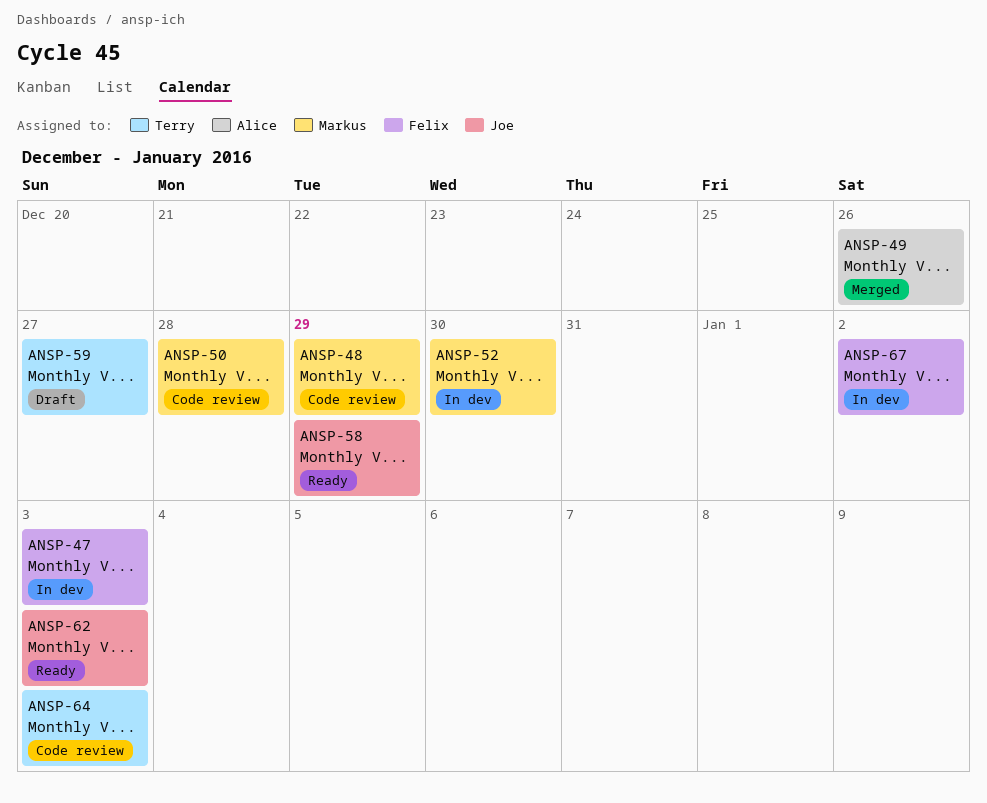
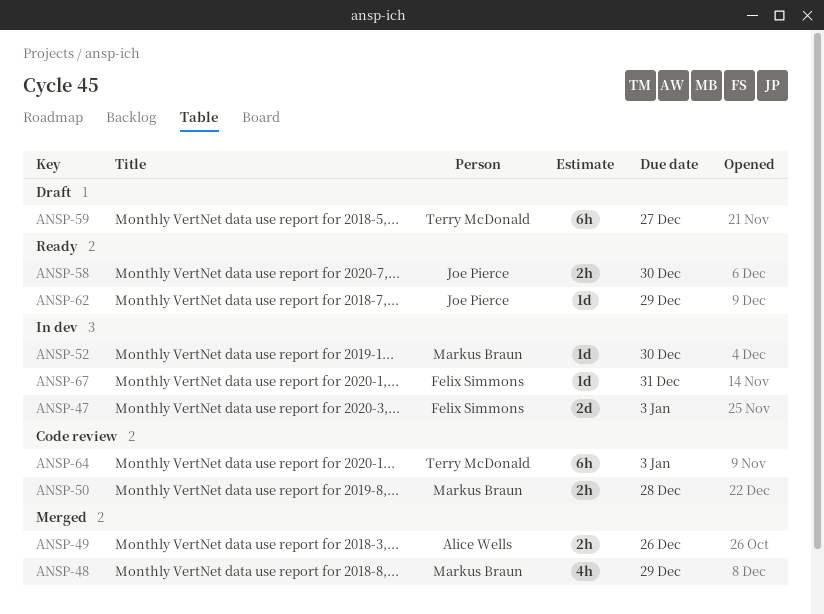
ANSP-48, status: Code review -> Merged
ANSP-58, due: Dec 29 -> Dec 30
ANSP-62, due: Jan 3 -> Dec 29
ANSP-67, due: Jan 2 -> Dec 31

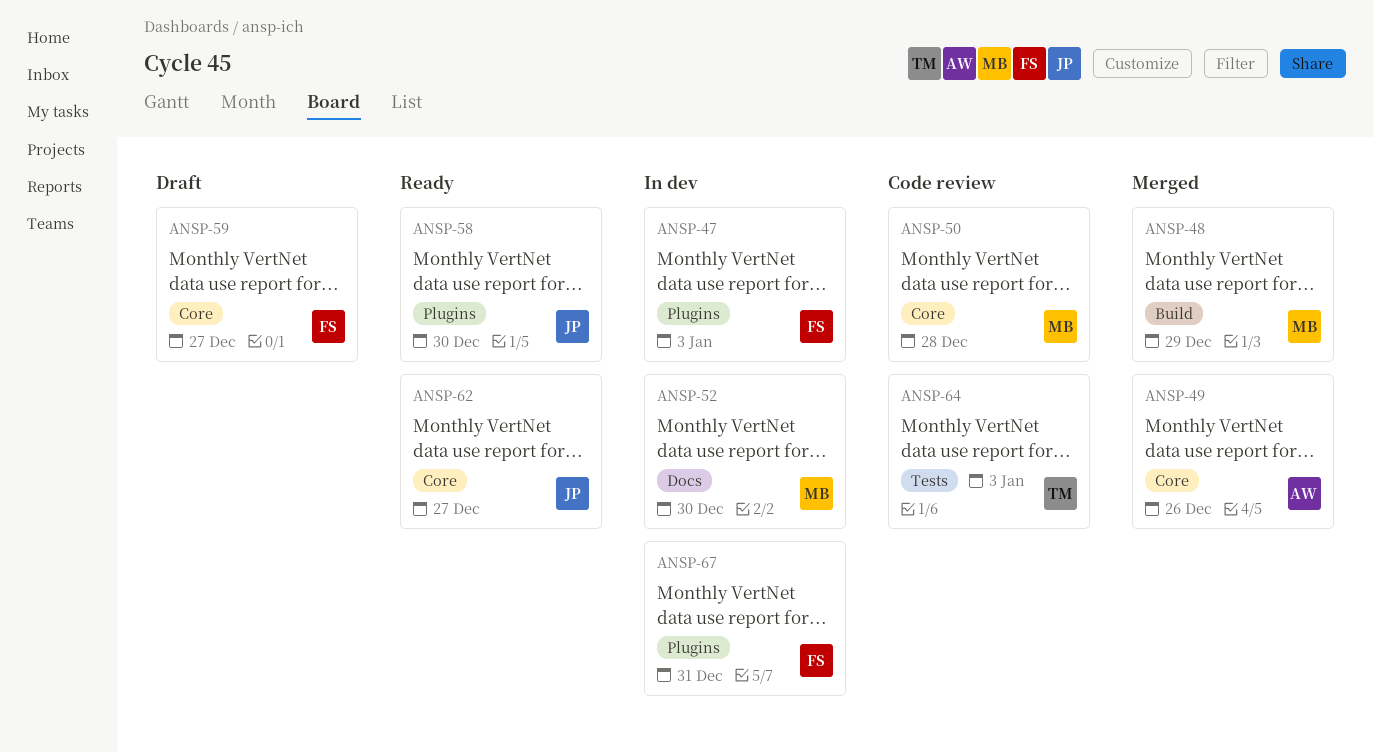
ANSP-59, owner: Terry McDonald -> Felix Simmons
ANSP-62, due: Dec 29 -> Dec 27

